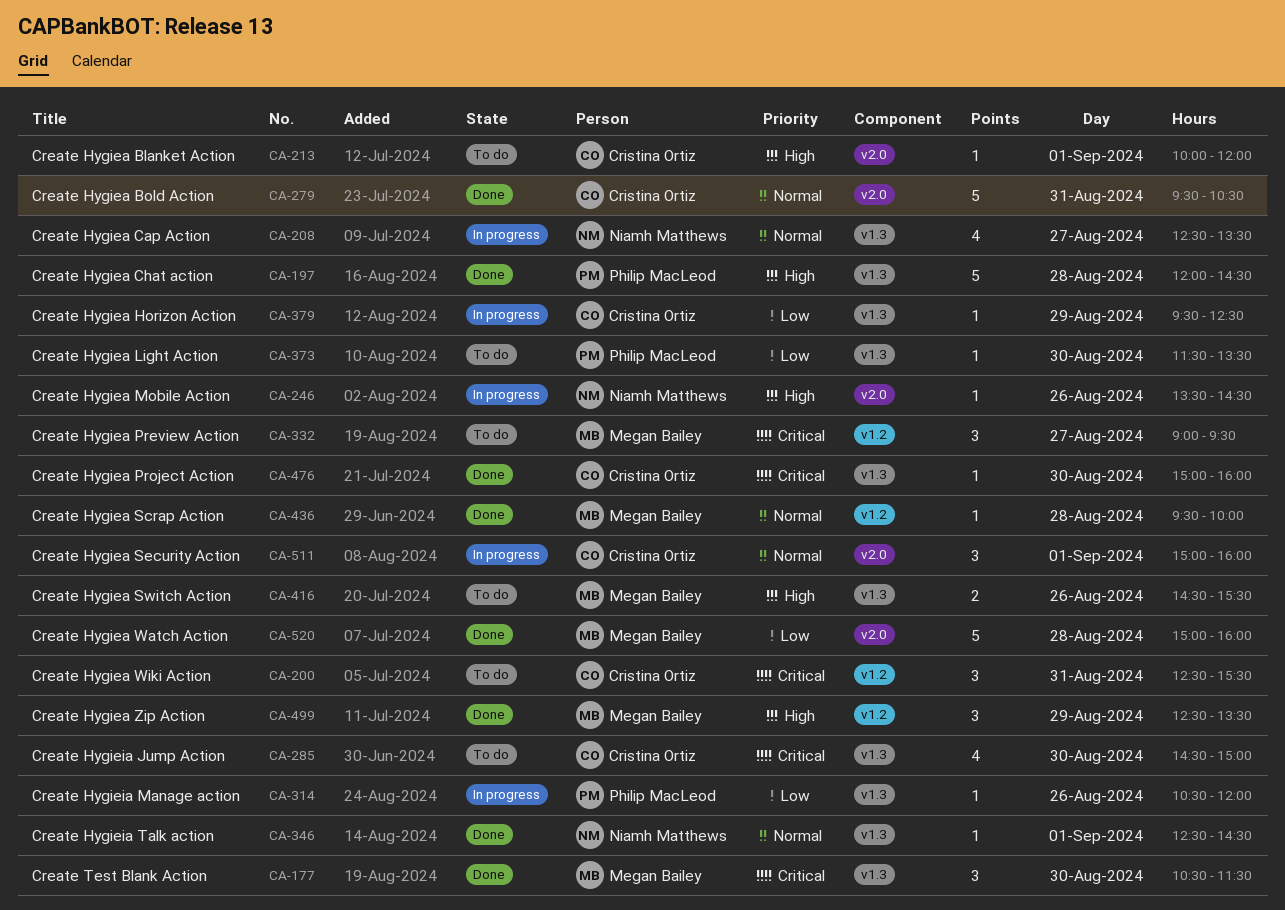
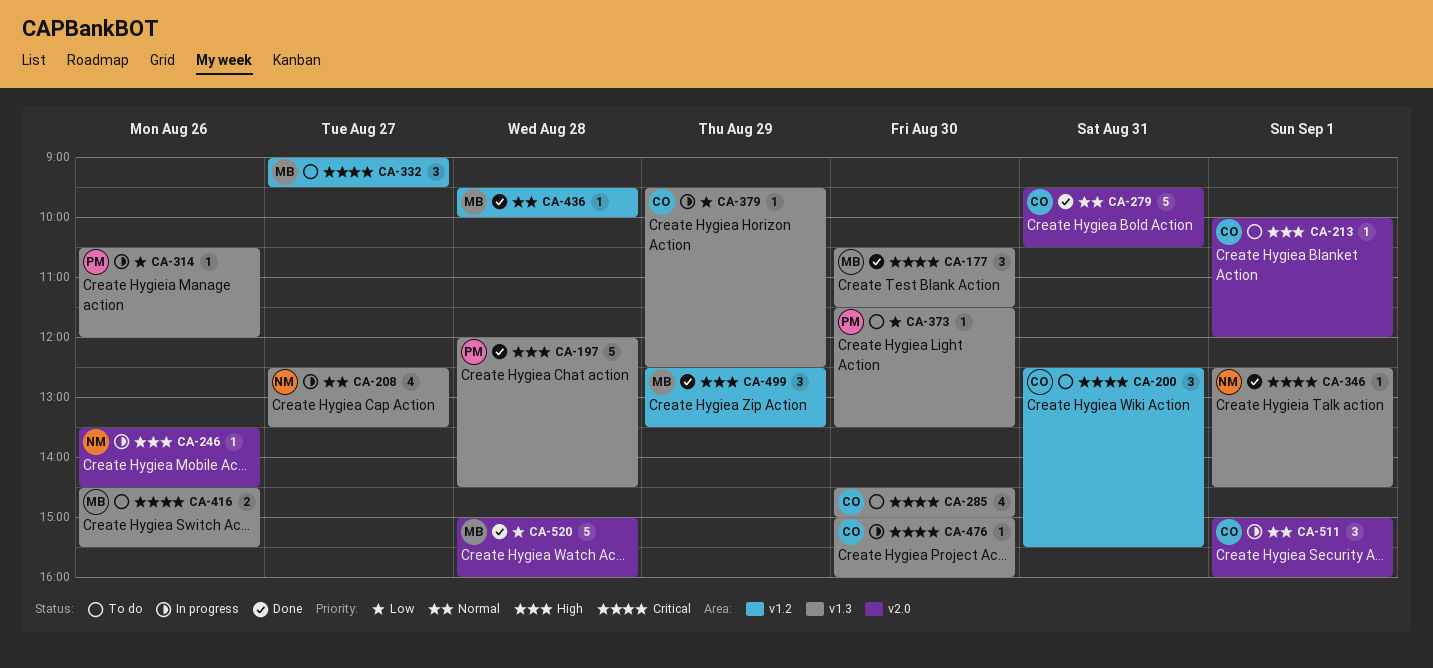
CA-346, priority: Normal -> Critical
CA-416, priority: High -> Critical
CA-476, status: Done -> In progress

